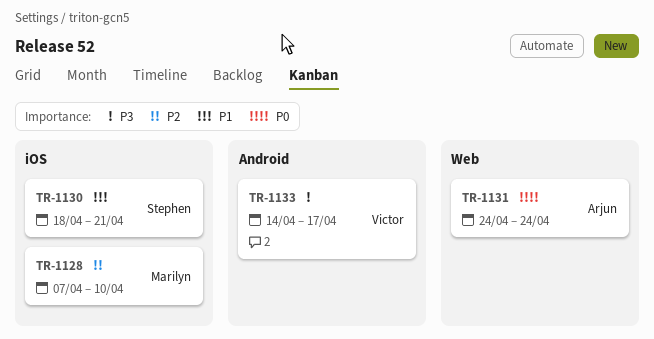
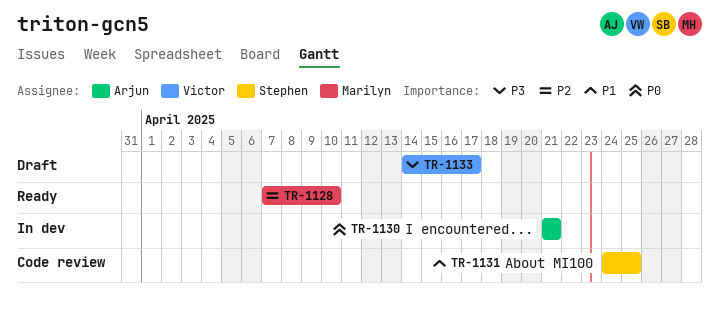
TR-1130, owner: Stephen -> Arjun
TR-1130, priority: P1 -> P0
TR-1130, start: Apr 18 -> Apr 21
TR-1131, owner: Arjun -> Stephen
TR-1131, priority: P0 -> P1
TR-1131, due: Apr 24 -> Apr 25

